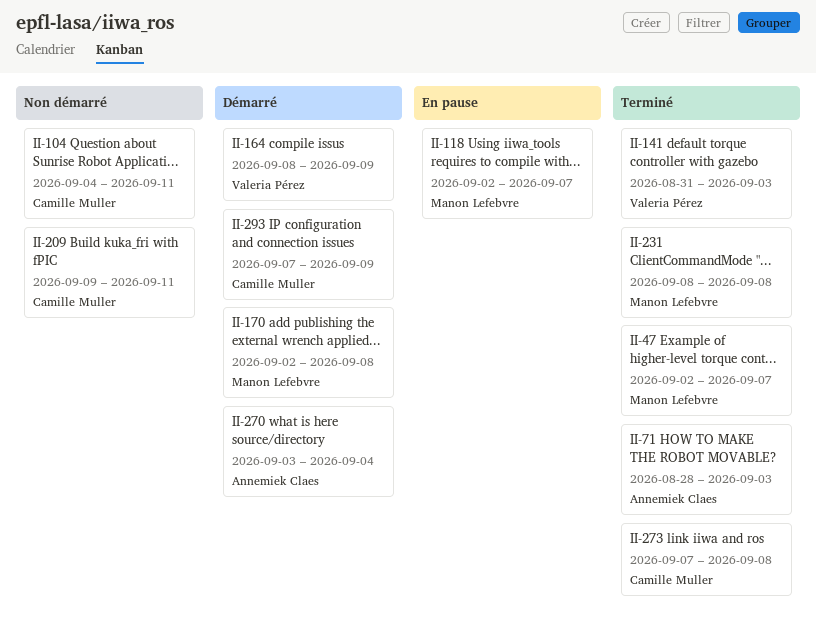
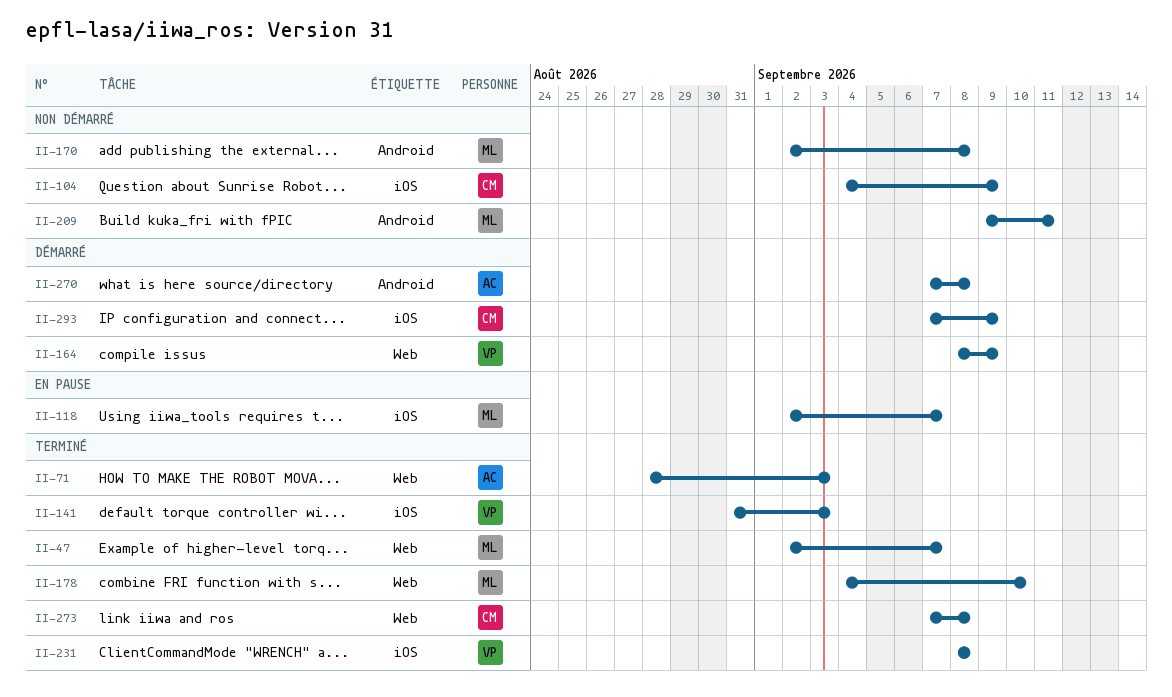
II-104, due: Sep 11 -> Sep 9
II-170, status: Démarré -> Non démarré
II-178: none -> present
II-209, owner: Camille Muller -> Manon Lefebvre
II-231, owner: Manon Lefebvre -> Valeria Pérez
II-270, start: Sep 3 -> Sep 7
II-270, due: Sep 4 -> Sep 8

